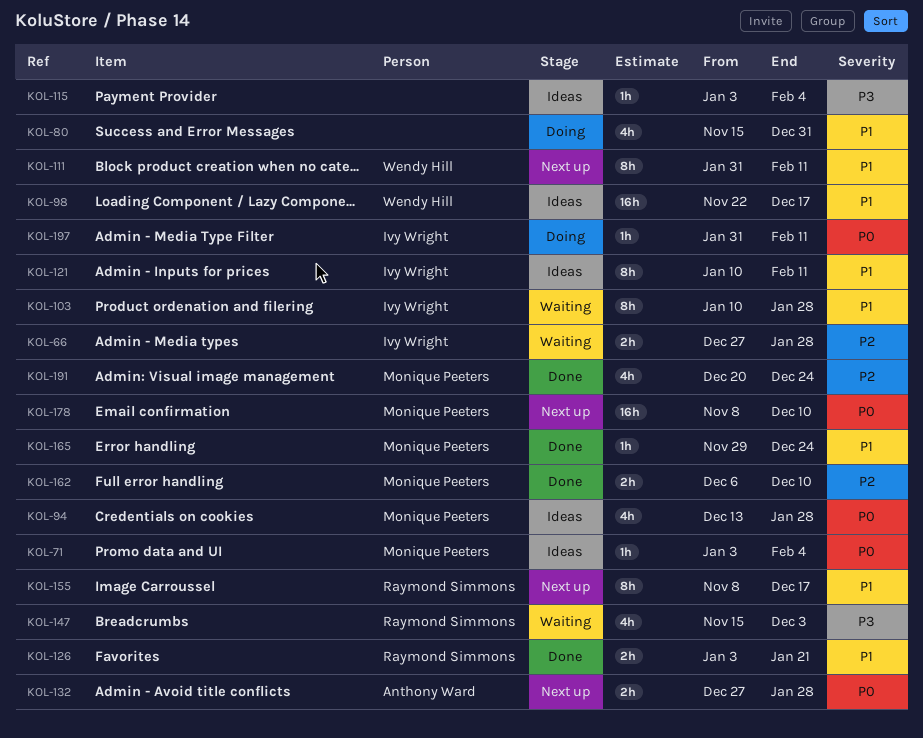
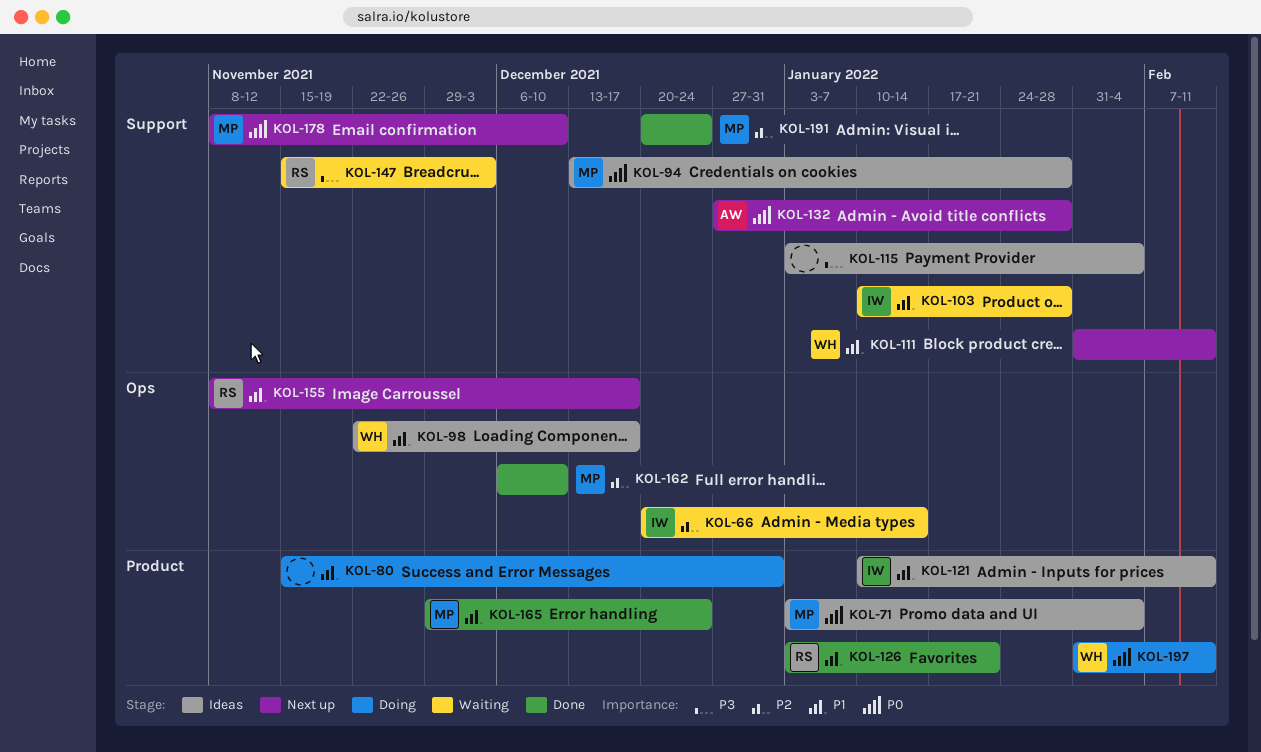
KOL-66, start: Dec 27 -> Dec 20
KOL-66, due: Jan 28 -> Jan 14
KOL-197, owner: Ivy Wright -> Wendy Hill

